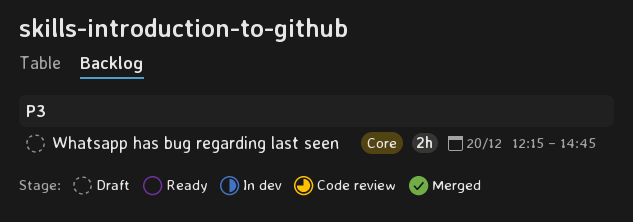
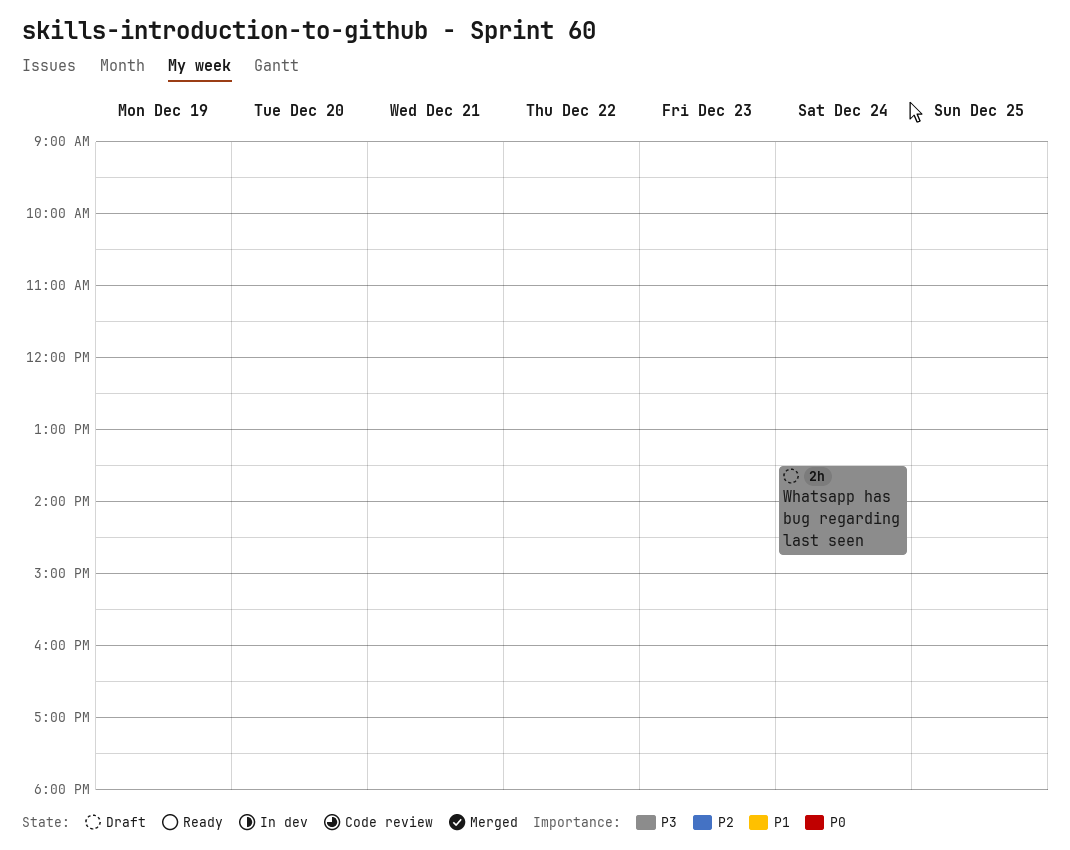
Whatsapp has bug regarding last seen, day: Dec 20 -> Dec 24
Whatsapp has bug regarding last seen, begins: 12:15 -> 13:30

